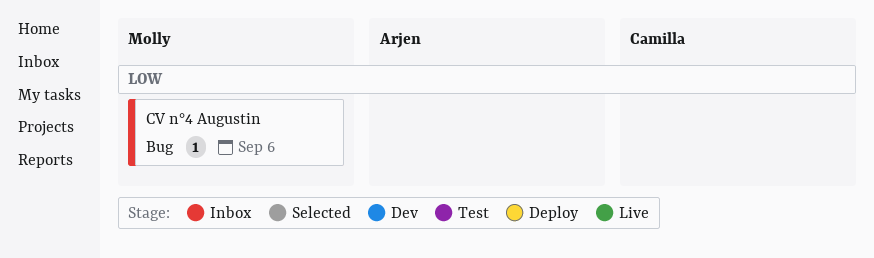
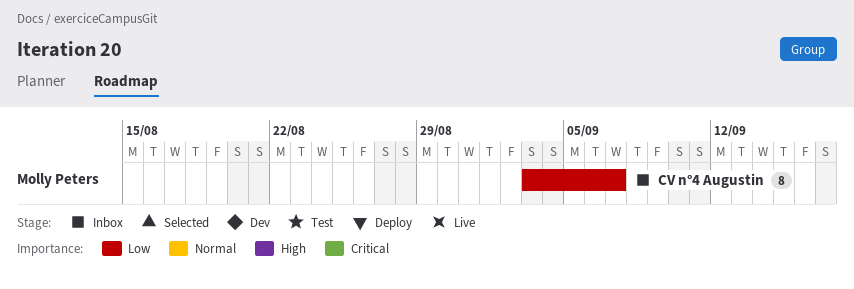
CV n°4 Augustin, estimate: 1 -> 8
CV n°4 Augustin, due: Sep 6 -> Sep 7

